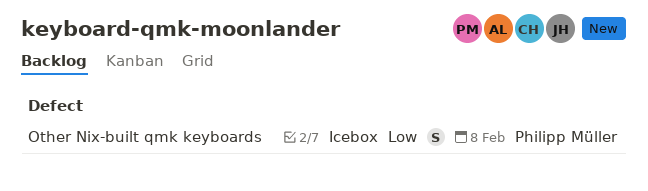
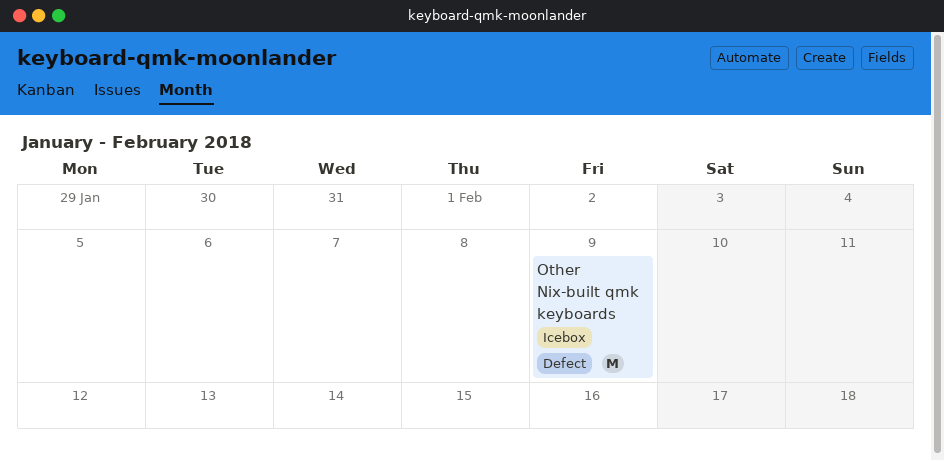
Other Nix-built qmk keyboards, estimate: S -> M
Other Nix-built qmk keyboards, due: Feb 8 -> Feb 9

